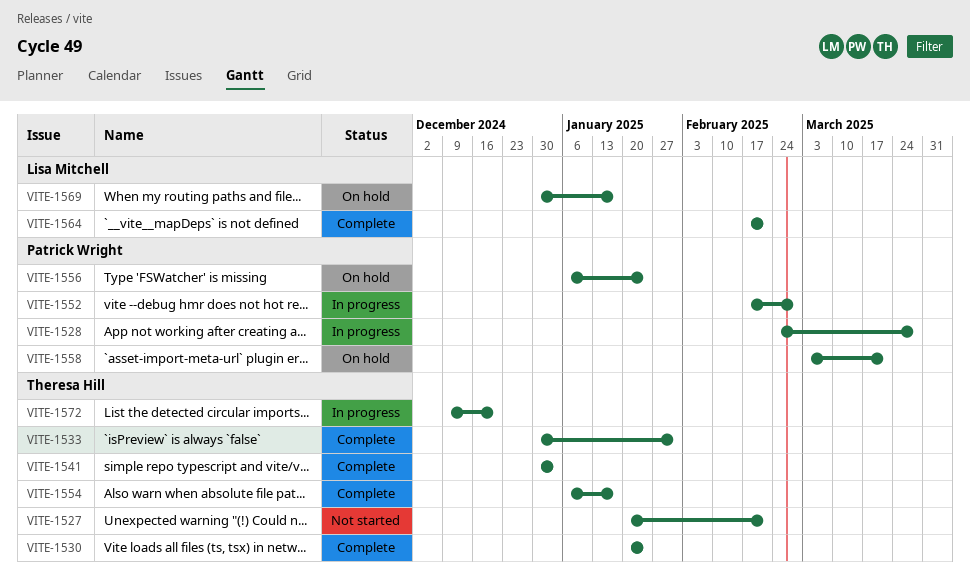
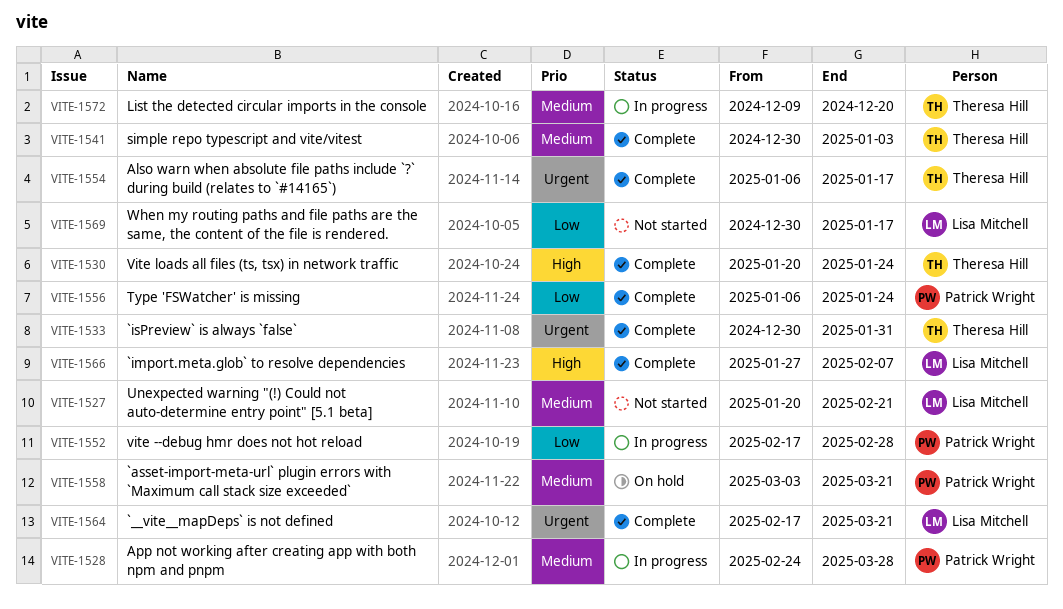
VITE-1527, owner: Theresa Hill -> Lisa Mitchell
VITE-1556, status: On hold -> Complete
VITE-1564, due: Feb 21 -> Mar 21
VITE-1566: none -> present
VITE-1569, status: On hold -> Not started

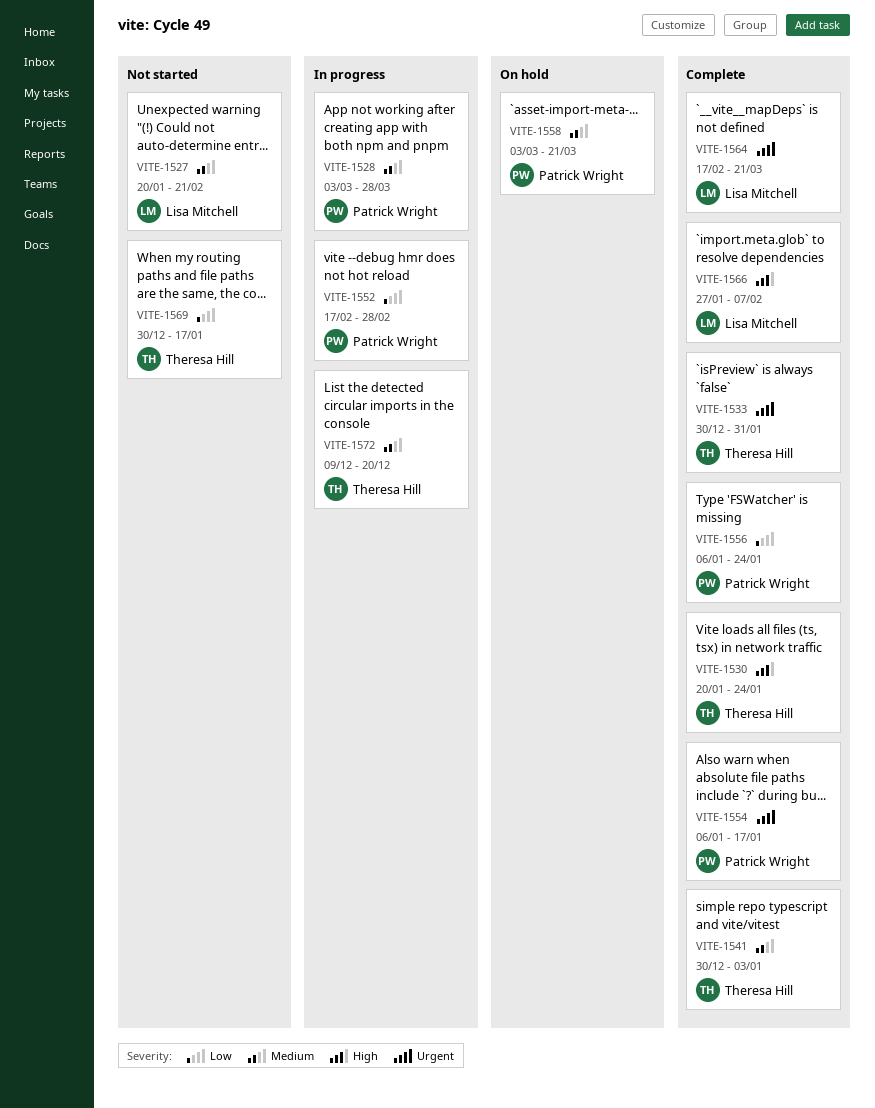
VITE-1528, start: Feb 24 -> Mar 3
VITE-1554, owner: Theresa Hill -> Patrick Wright
VITE-1569, owner: Lisa Mitchell -> Theresa Hill

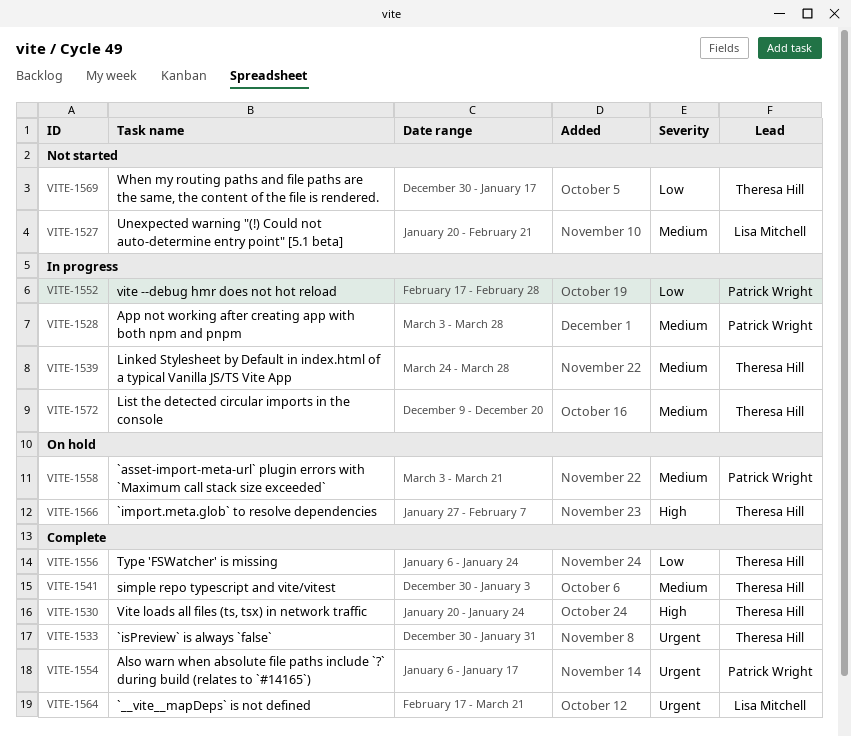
VITE-1539: none -> present
VITE-1556, owner: Patrick Wright -> Theresa Hill
VITE-1566, status: Complete -> On hold
VITE-1566, owner: Lisa Mitchell -> Theresa Hill

